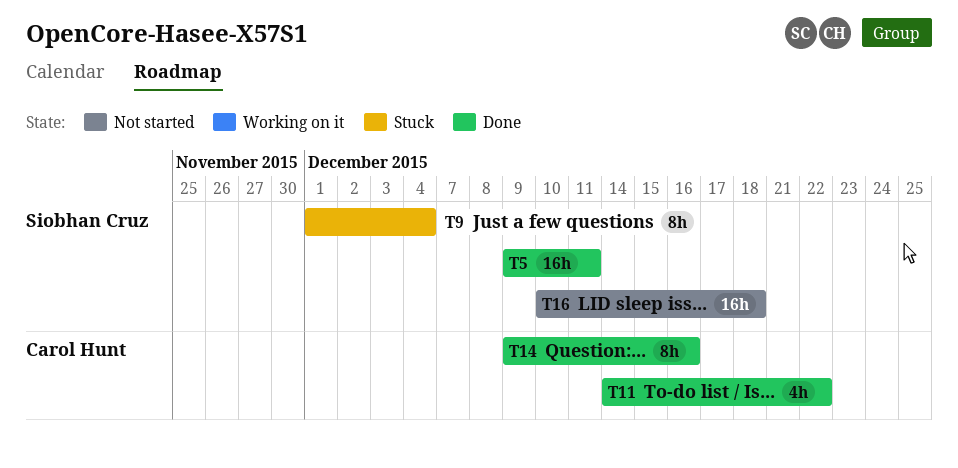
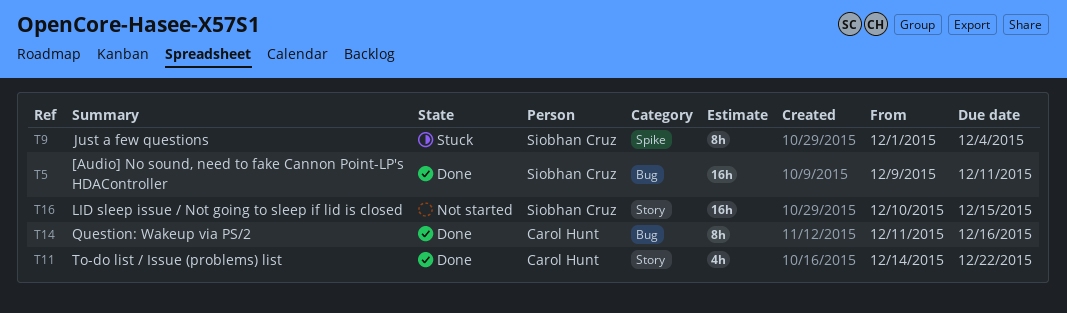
T14, start: Dec 9 -> Dec 11
T16, due: Dec 18 -> Dec 15

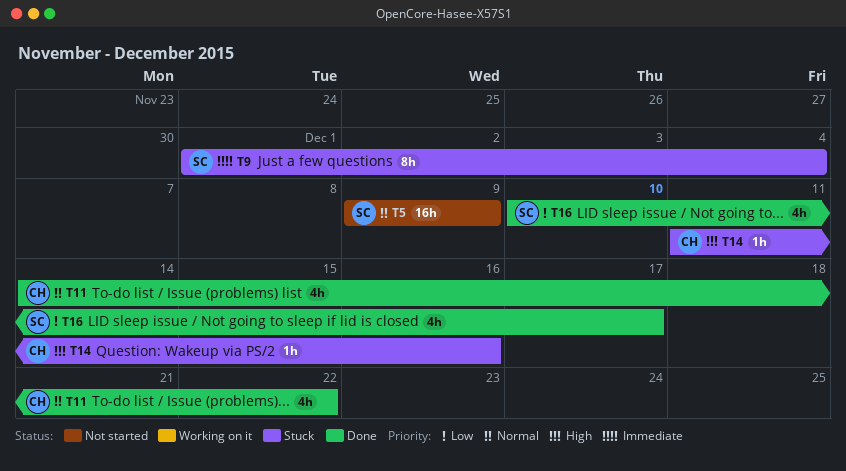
T5, status: Done -> Not started
T5, due: Dec 11 -> Dec 9
T14, status: Done -> Stuck
T14, estimate: 8h -> 1h
T16, status: Not started -> Done
T16, estimate: 16h -> 4h
T16, due: Dec 15 -> Dec 17

